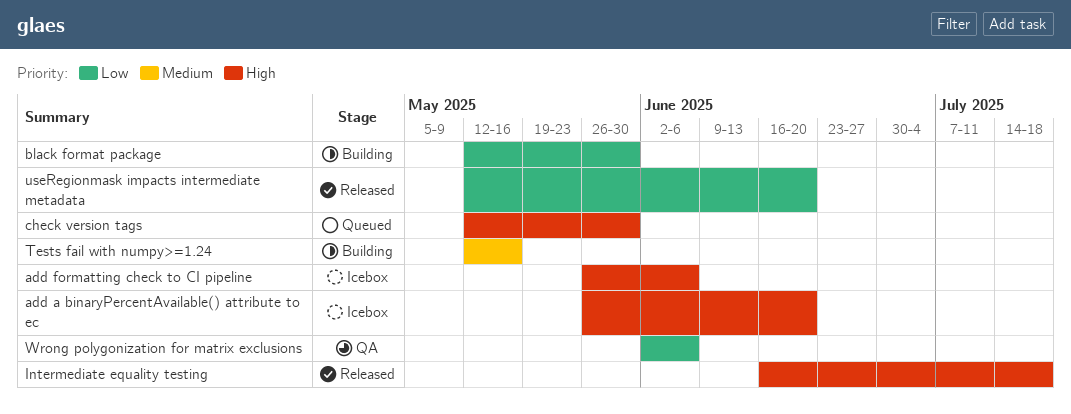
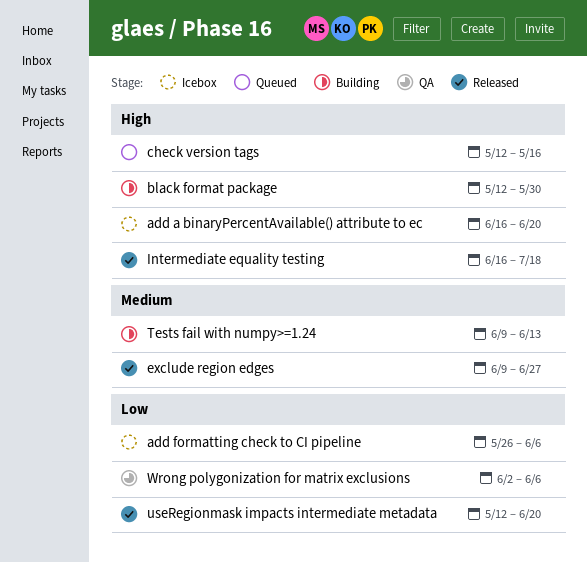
add a binaryPercentAvailable() attribute to ec, start: May 26 -> Jun 16
add formatting check to CI pipeline, priority: High -> Low
black format package, priority: Low -> High
check version tags, due: May 30 -> May 16
exclude region edges: none -> present
Tests fail with numpy>=1.24, start: May 12 -> Jun 9
Tests fail with numpy>=1.24, due: May 16 -> Jun 13

